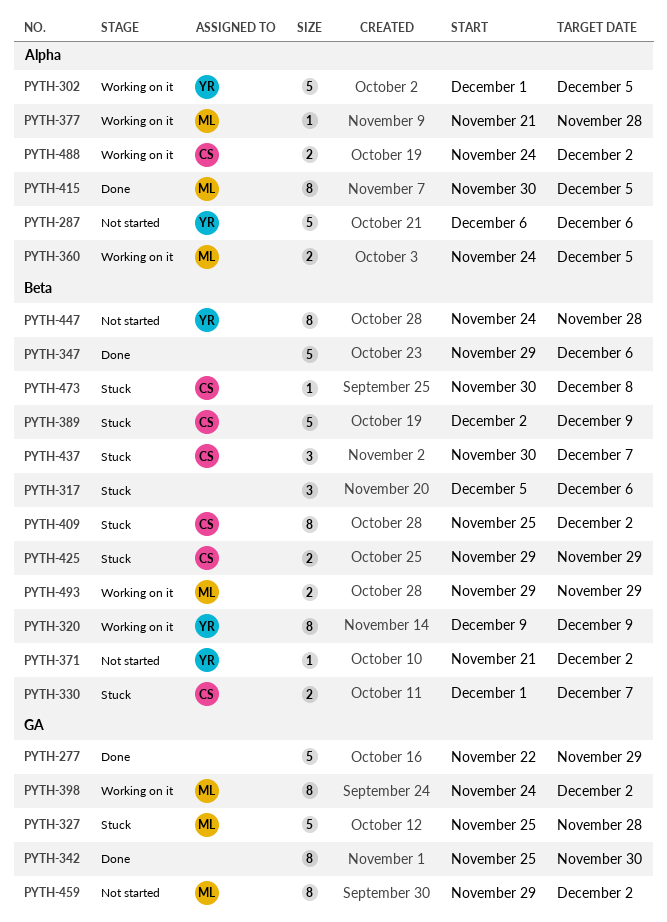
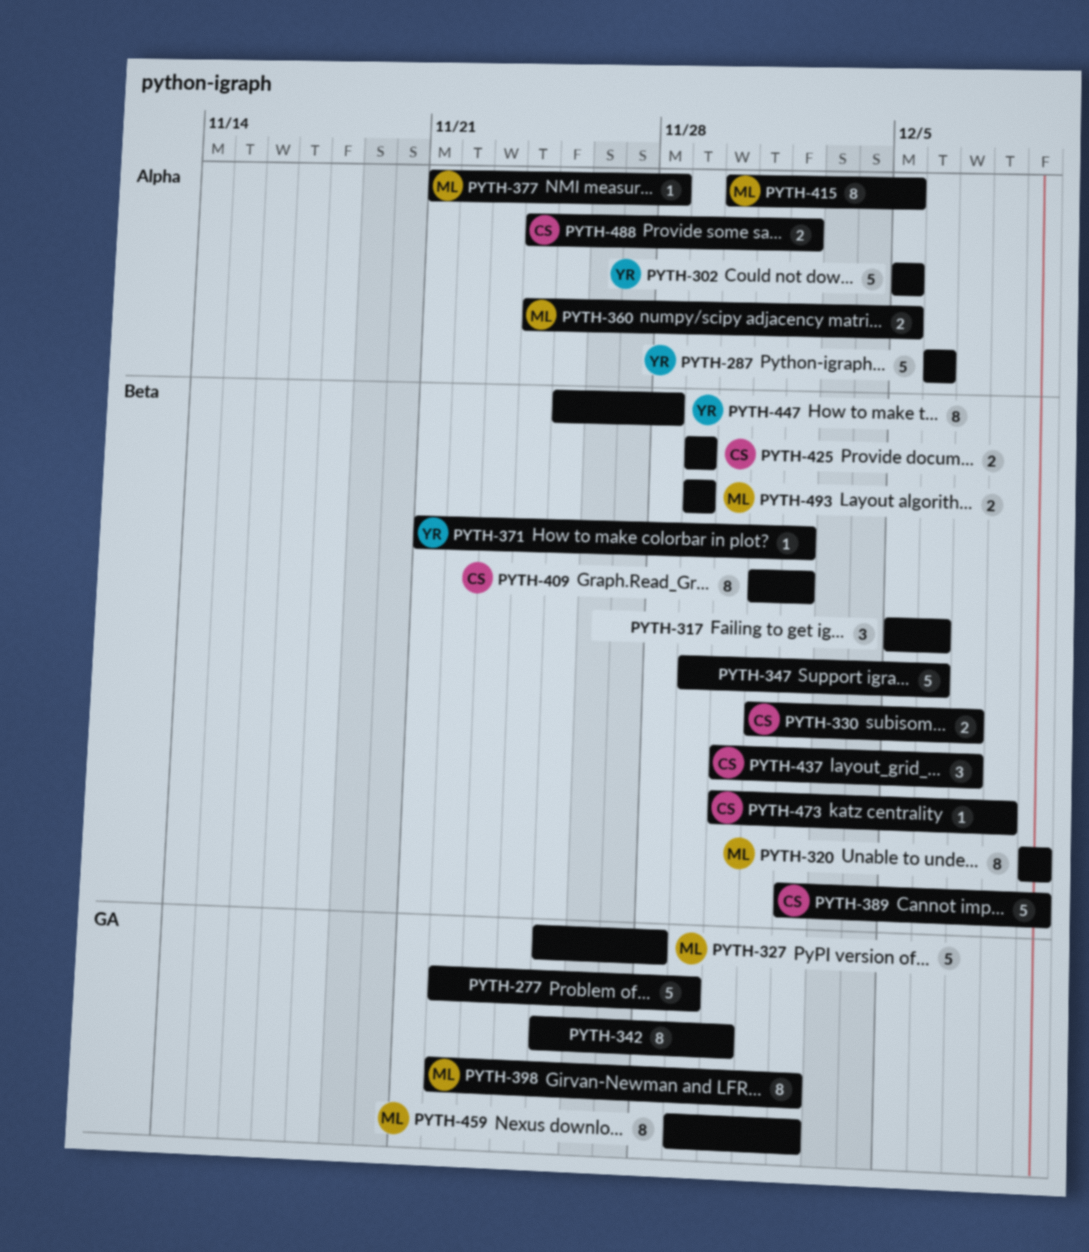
PYTH-302, start: Dec 1 -> Dec 5
PYTH-320, owner: YR -> ML
PYTH-398, start: Nov 24 -> Nov 22
PYTH-409, start: Nov 25 -> Dec 1
PYTH-447, start: Nov 24 -> Nov 25

